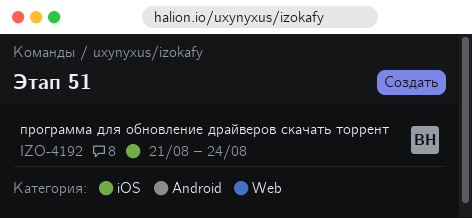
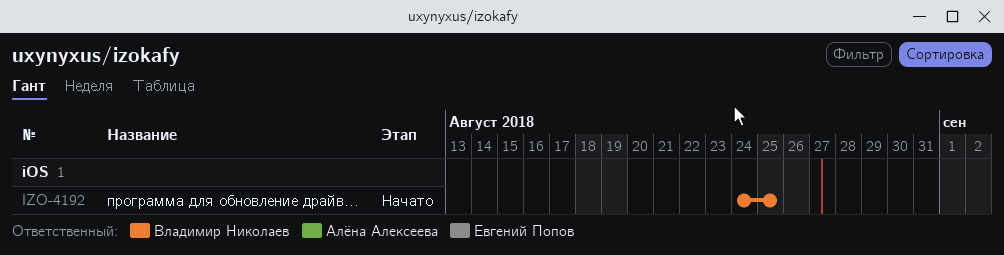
IZO-4192, start: Aug 21 -> Aug 24
IZO-4192, due: Aug 24 -> Aug 25

